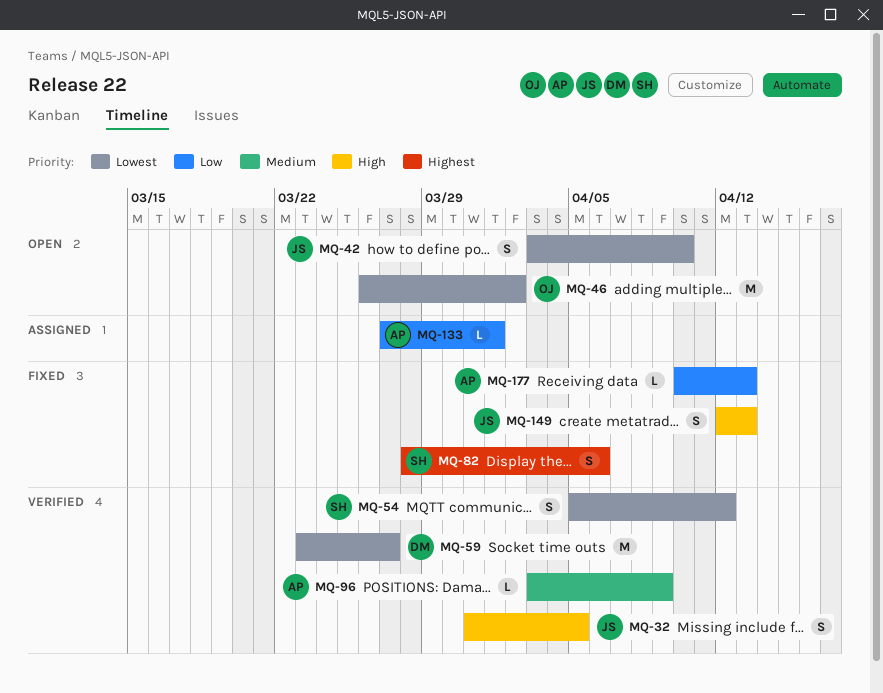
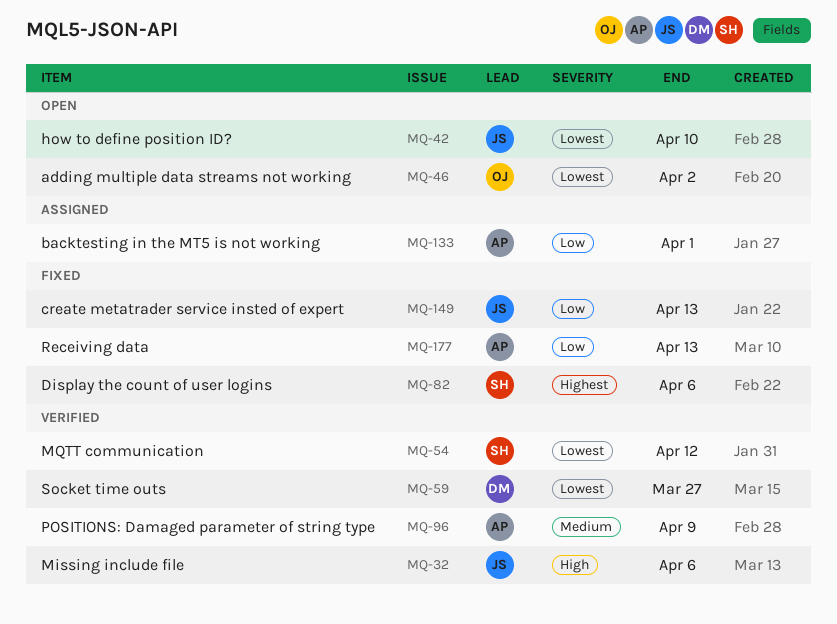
MQ-32, due: Apr 5 -> Apr 6
MQ-149, priority: High -> Low

